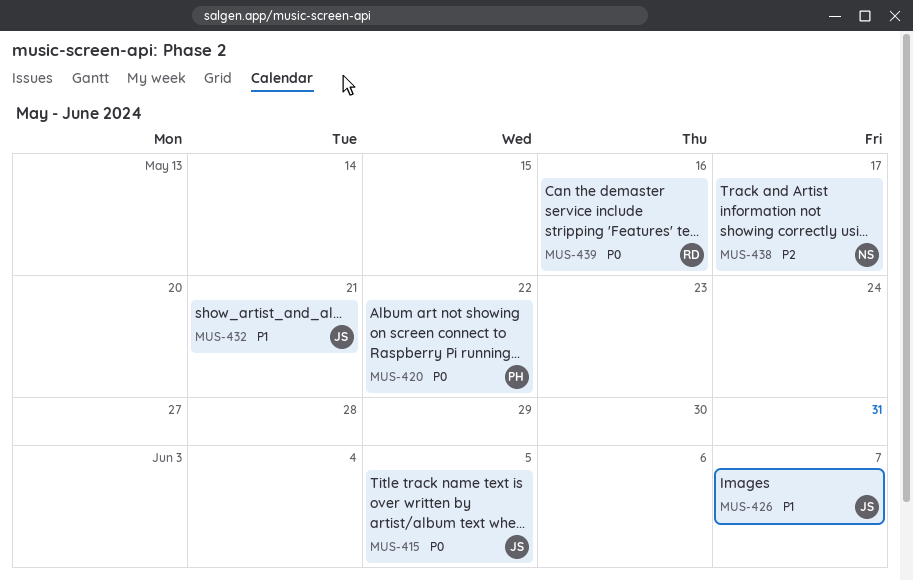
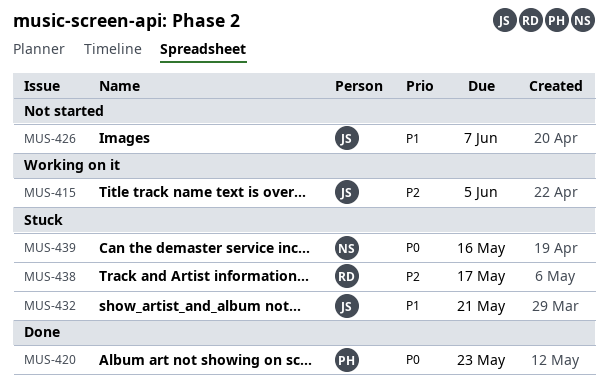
MUS-415, priority: P0 -> P2
MUS-420, due: May 22 -> May 23
MUS-438, owner: NS -> RD
MUS-439, owner: RD -> NS

